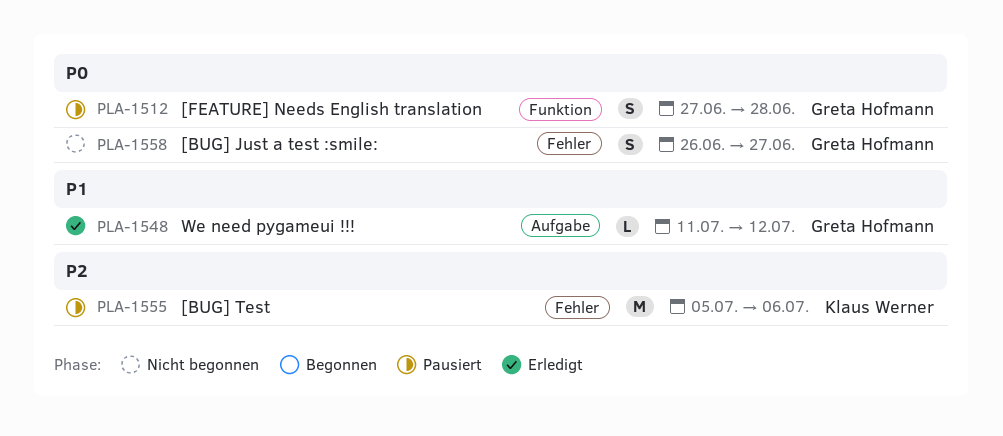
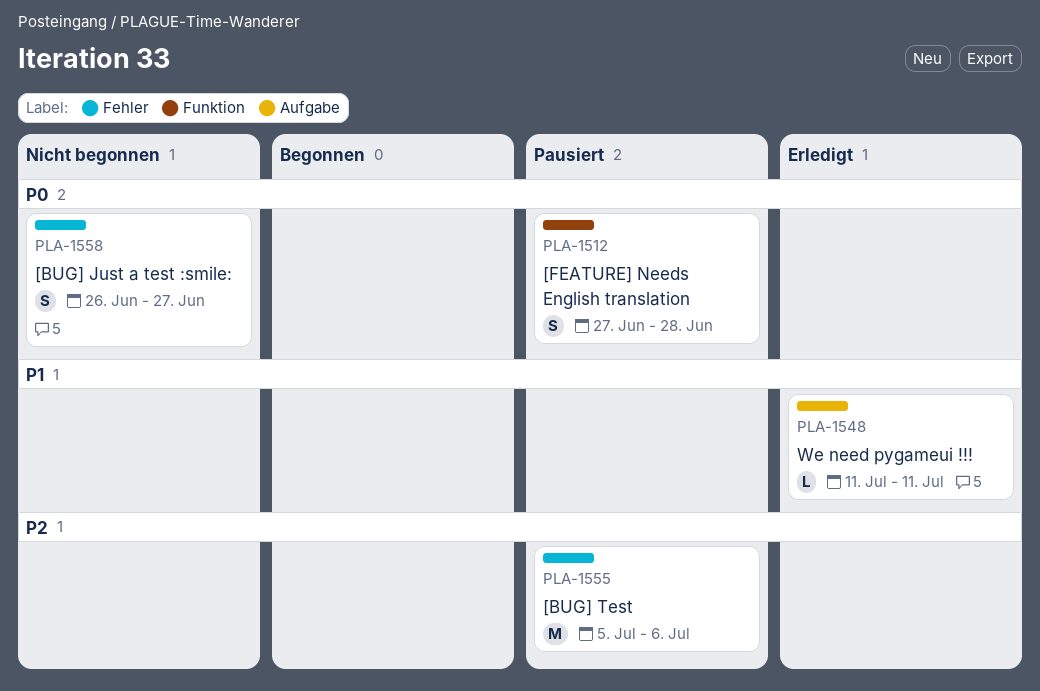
PLA-1548, due: Jul 12 -> Jul 11

